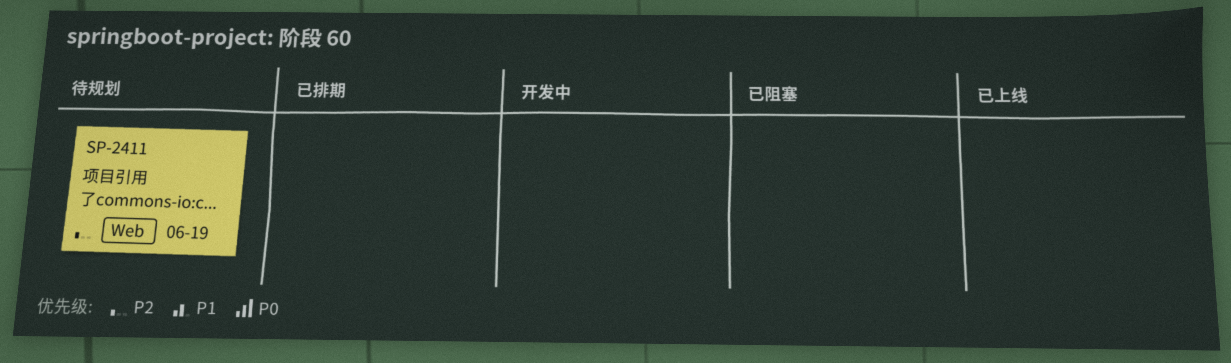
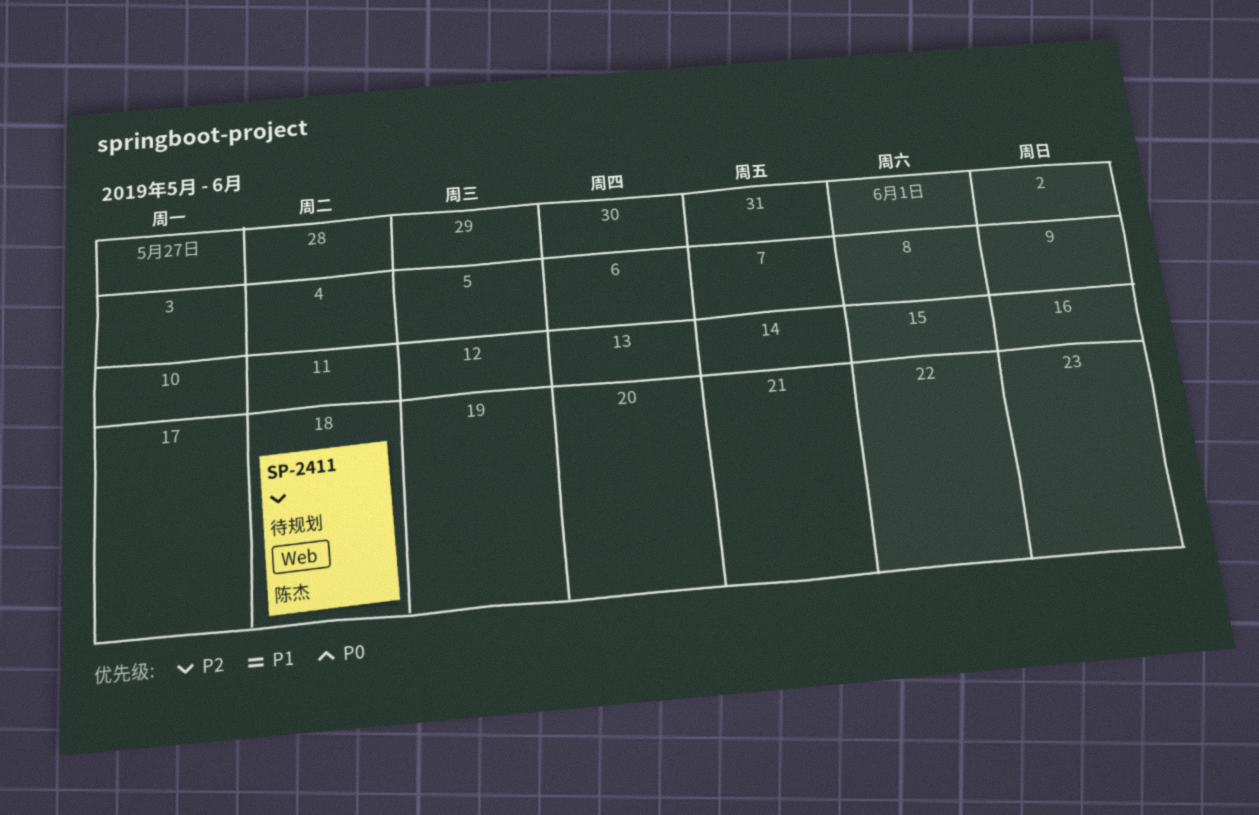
SP-2411, due: Jun 19 -> Jun 18

